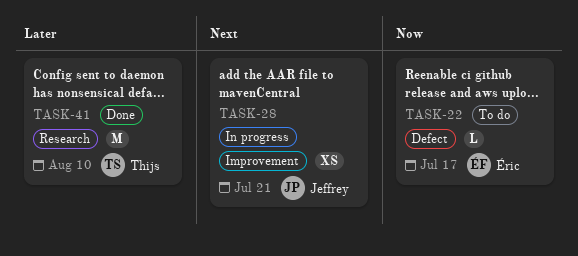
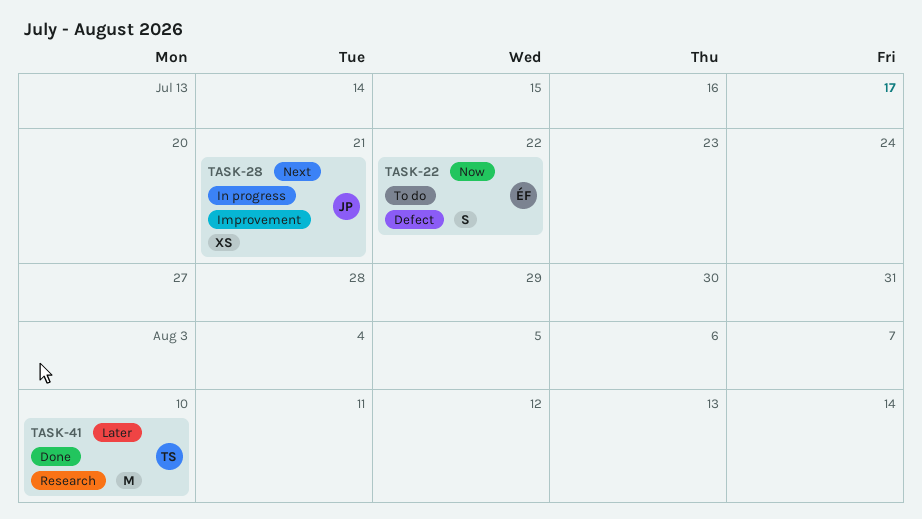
TASK-22, estimate: L -> S
TASK-22, due: Jul 17 -> Jul 22

